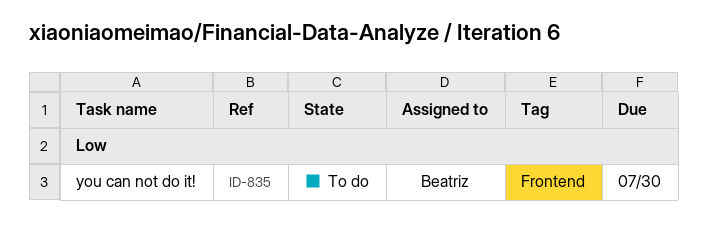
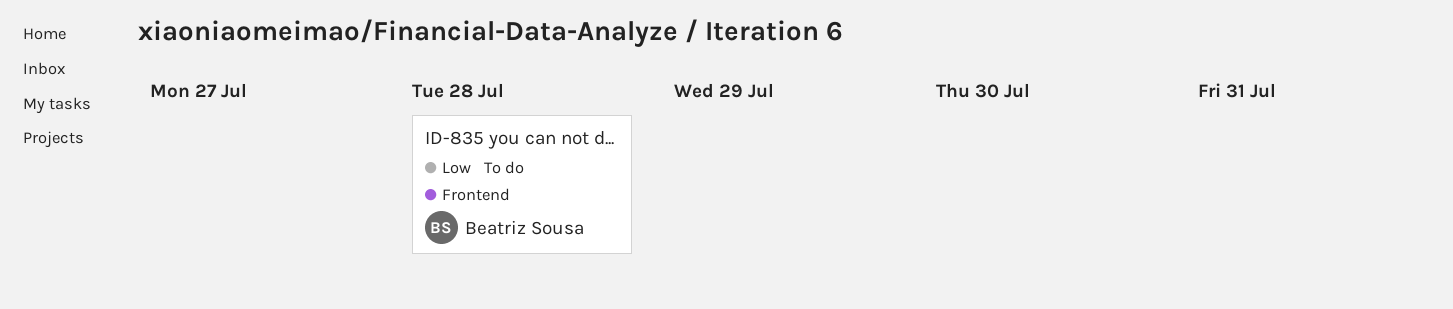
ID-835, due: Jul 30 -> Jul 28

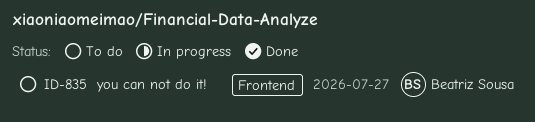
ID-835, due: Jul 28 -> Jul 27

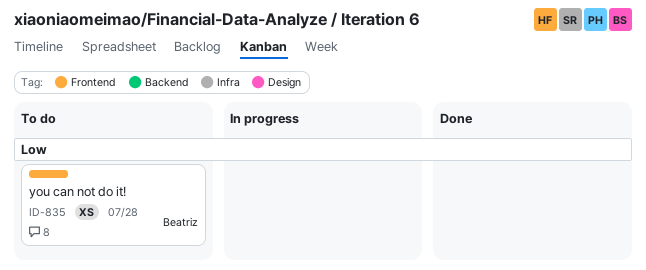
ID-835, due: Jul 27 -> Jul 28

